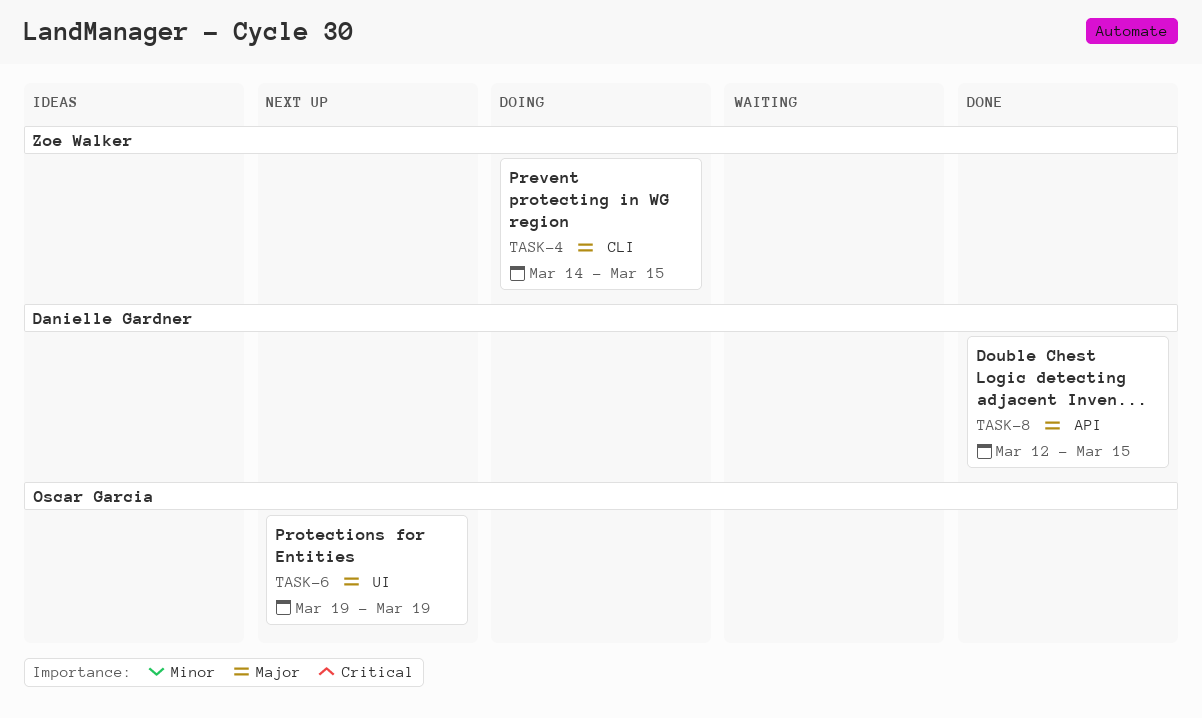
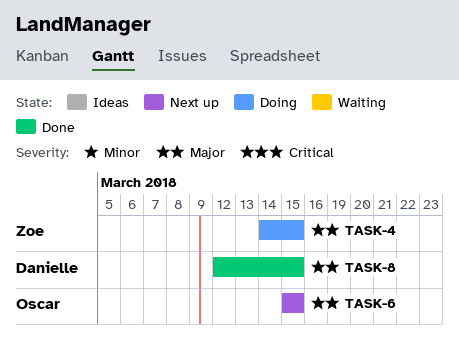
TASK-6, start: Mar 19 -> Mar 15
TASK-6, due: Mar 19 -> Mar 15

